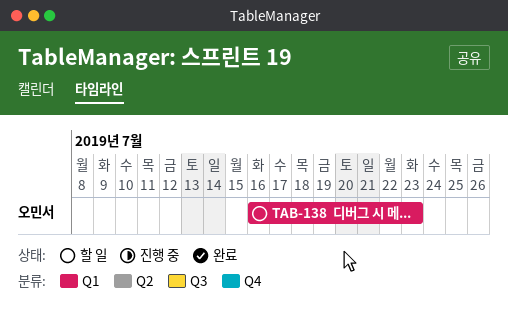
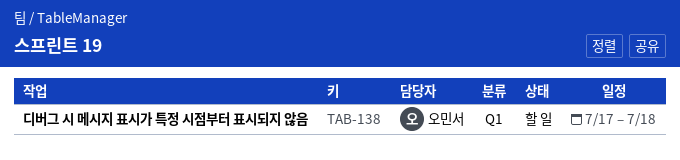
TAB-138, start: Jul 16 -> Jul 17
TAB-138, due: Jul 23 -> Jul 18

